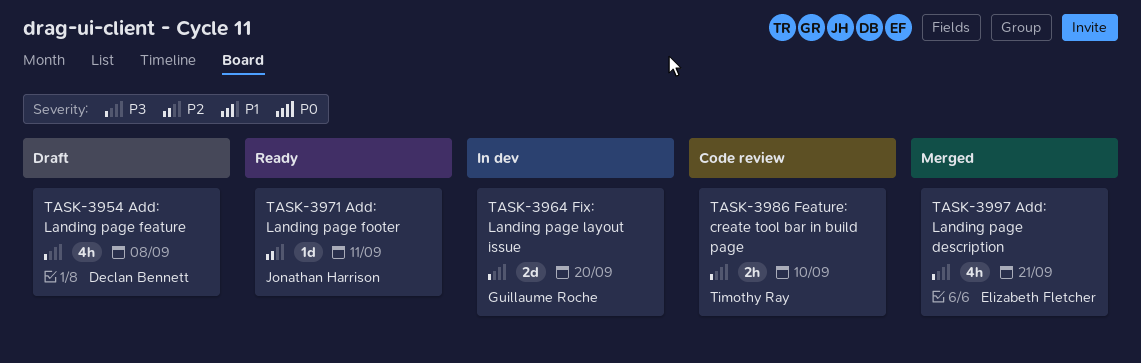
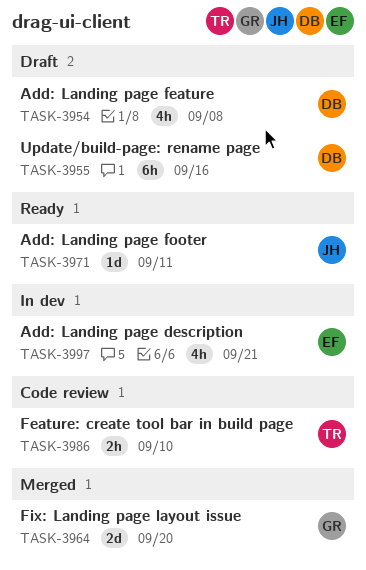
TASK-3955: none -> present
TASK-3964, status: In dev -> Merged
TASK-3997, status: Merged -> In dev

